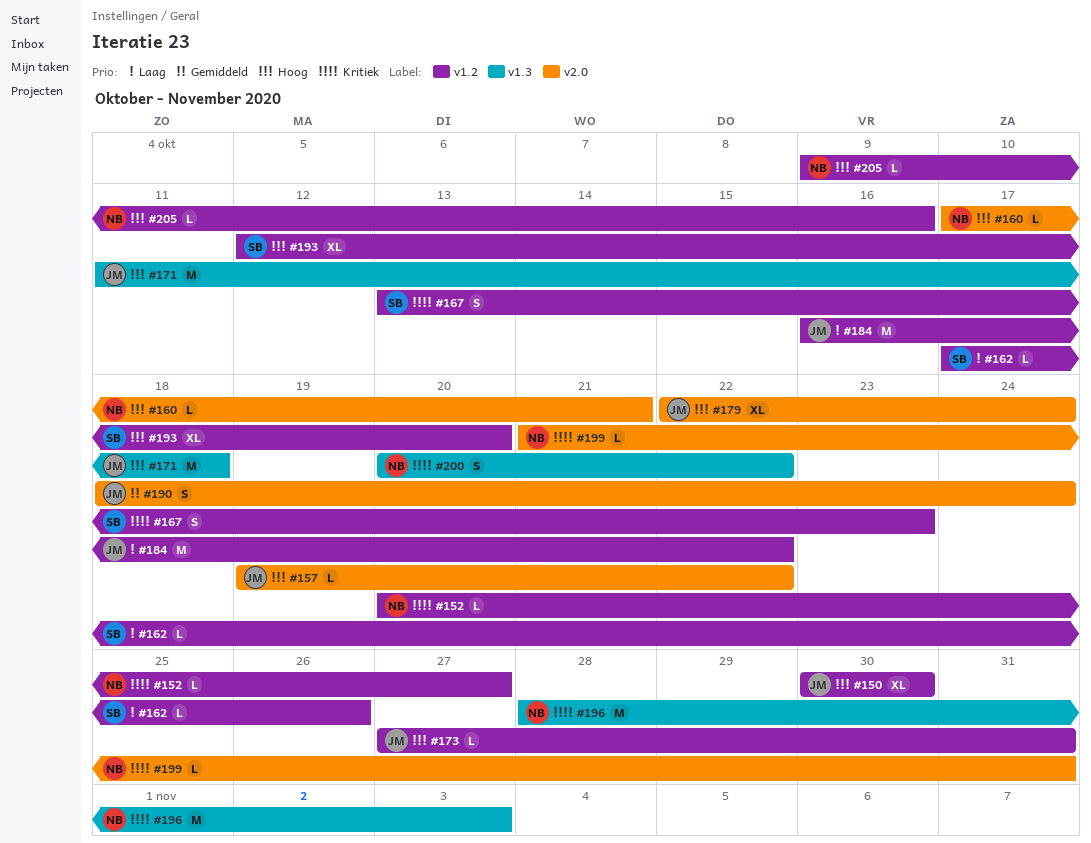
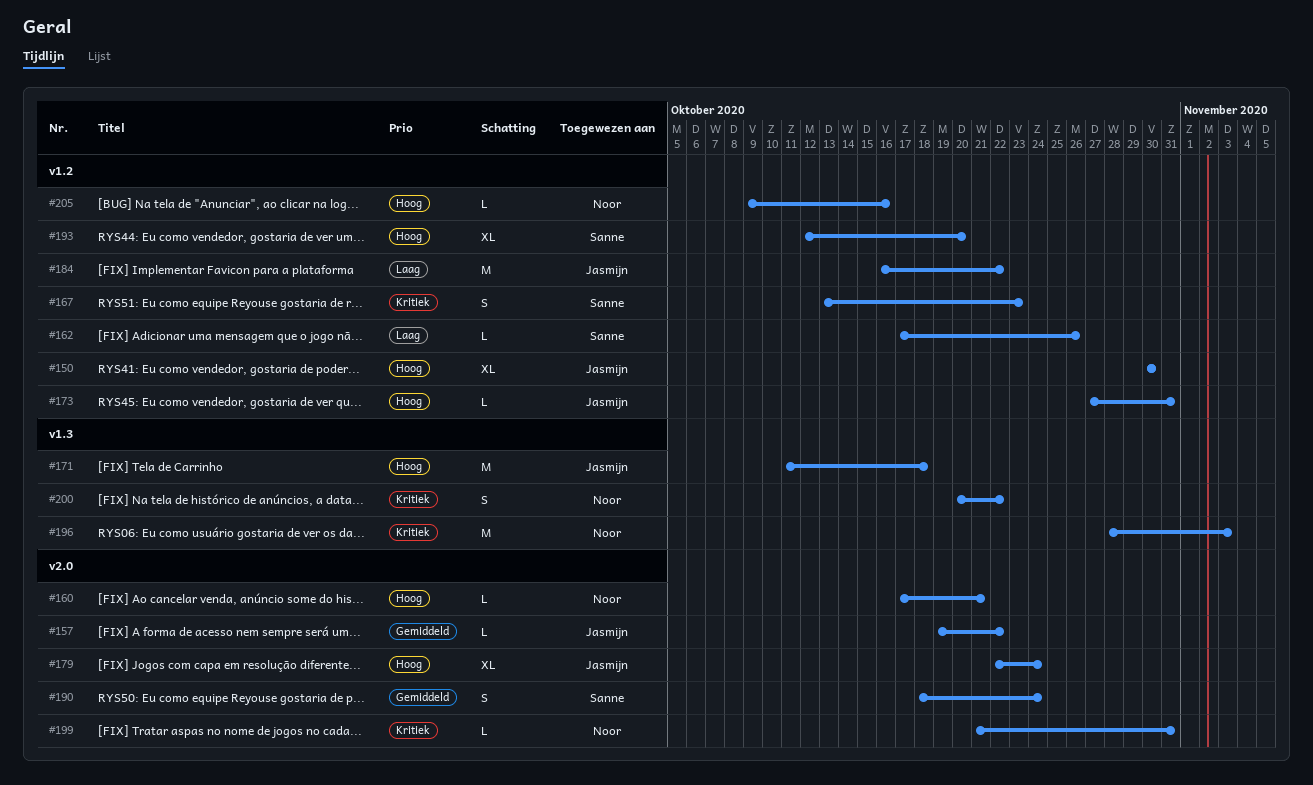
#152: present -> none
#157, priority: Hoog -> Gemiddeld
#190, owner: Jasmijn -> Sanne

